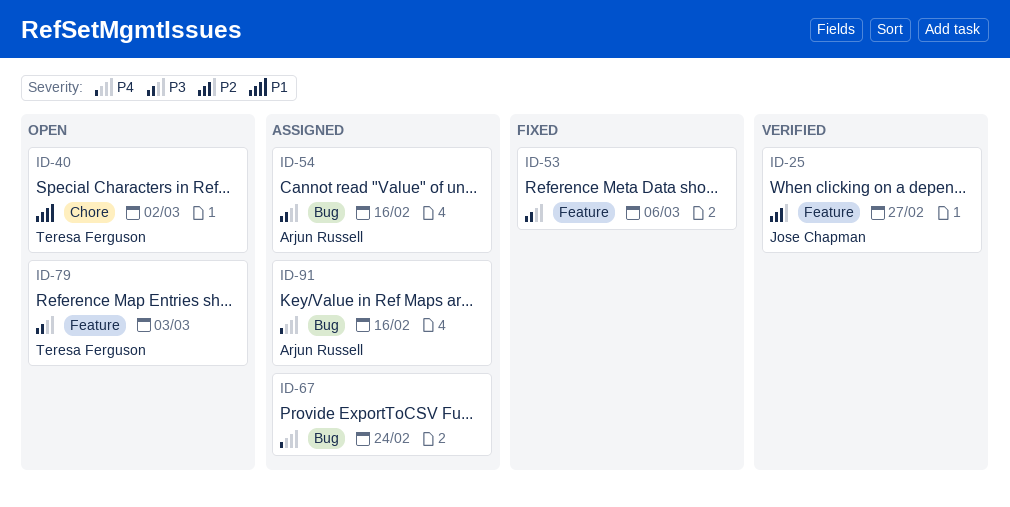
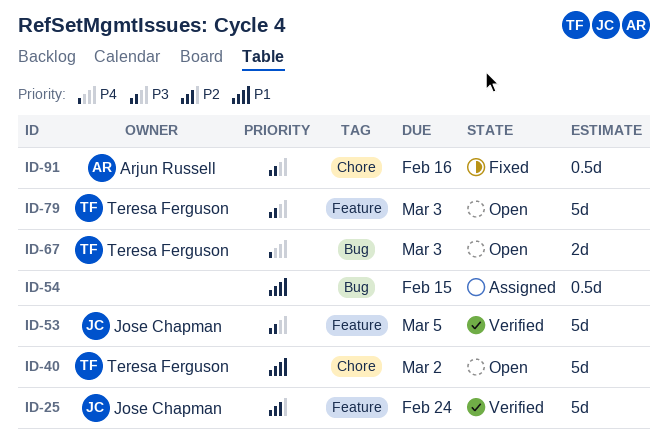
ID-25, due: Feb 27 -> Feb 24
ID-53, status: Fixed -> Verified
ID-53, owner: none -> Jose Chapman
ID-53, due: Mar 6 -> Mar 5
ID-54, owner: Arjun Russell -> none
ID-54, priority: P3 -> P1
ID-54, due: Feb 16 -> Feb 15
ID-67, status: Assigned -> Open
ID-67, owner: none -> Teresa Ferguson
ID-67, due: Feb 24 -> Mar 3
ID-91, status: Assigned -> Fixed
ID-91, priority: P4 -> P3
ID-91, label: Bug -> Chore

